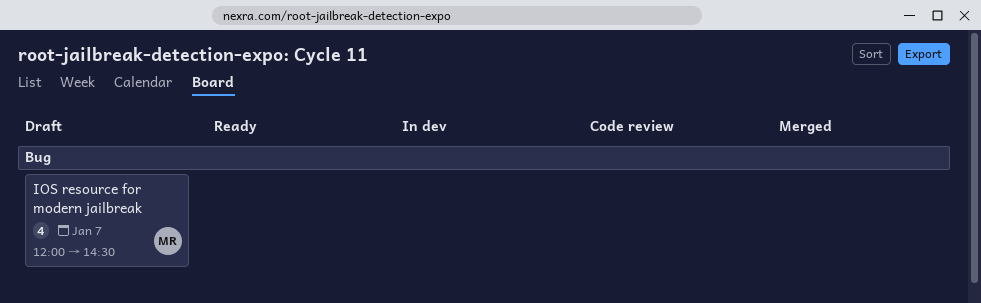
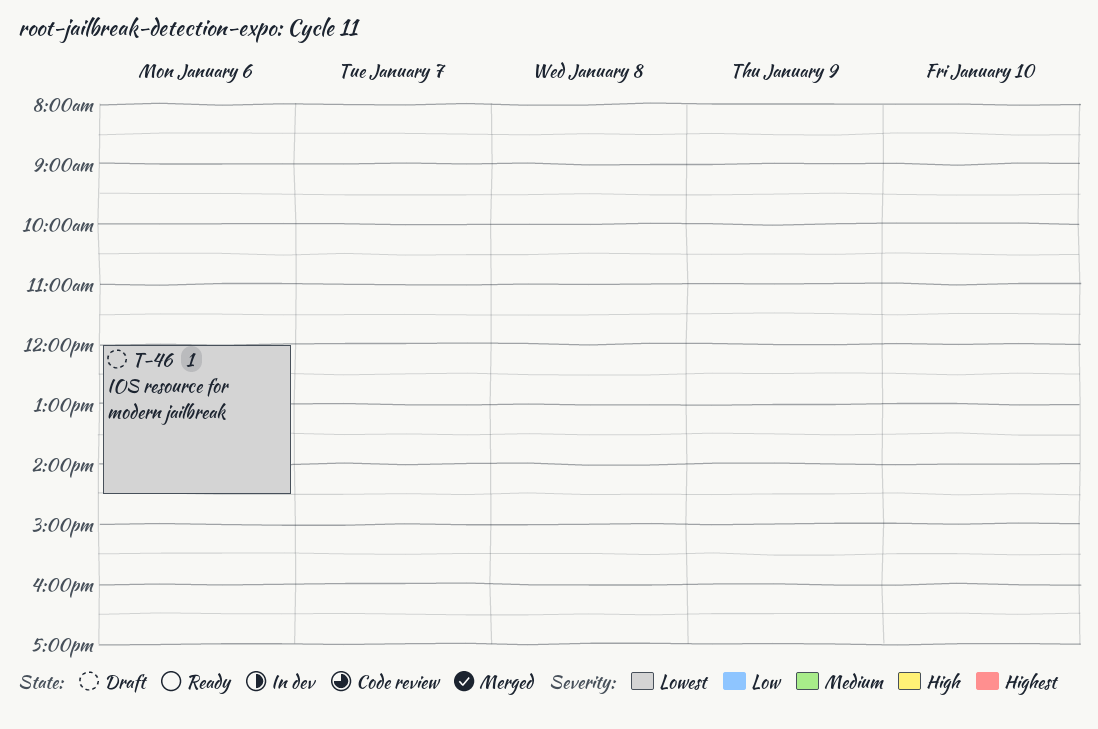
IOS resource for modern jailbreak, estimate: 4 -> 1
IOS resource for modern jailbreak, day: Jan 7 -> Jan 6

